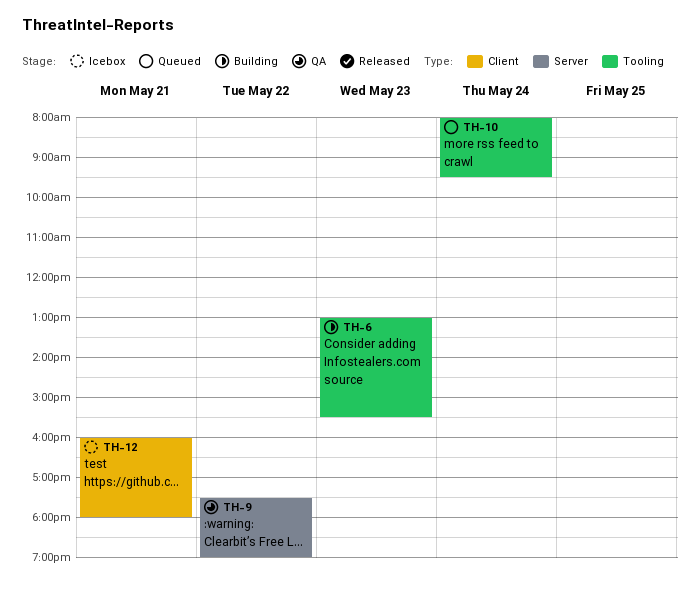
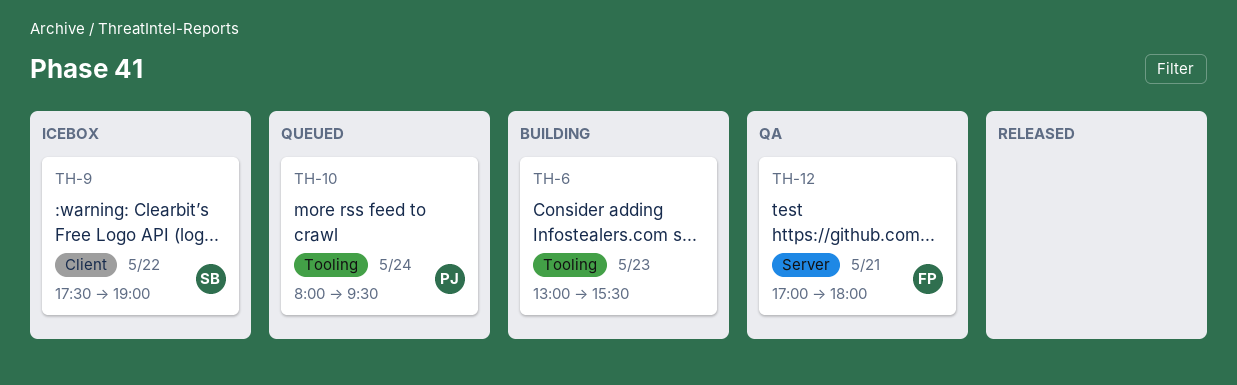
TH-9, status: QA -> Icebox
TH-9, label: Server -> Client
TH-12, status: Icebox -> QA
TH-12, label: Client -> Server
TH-12, begins: 16:00 -> 17:00

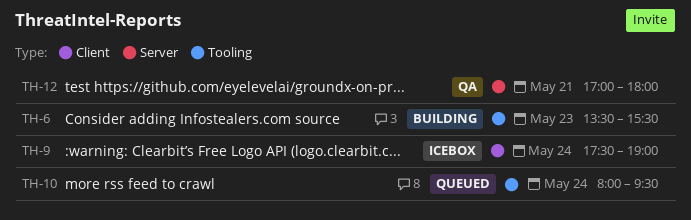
TH-6, begins: 13:00 -> 13:30
TH-9, day: May 22 -> May 24

